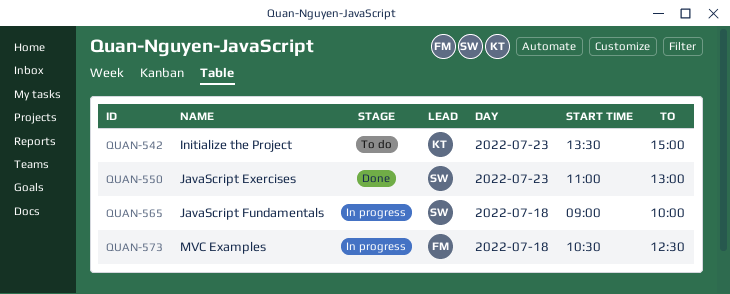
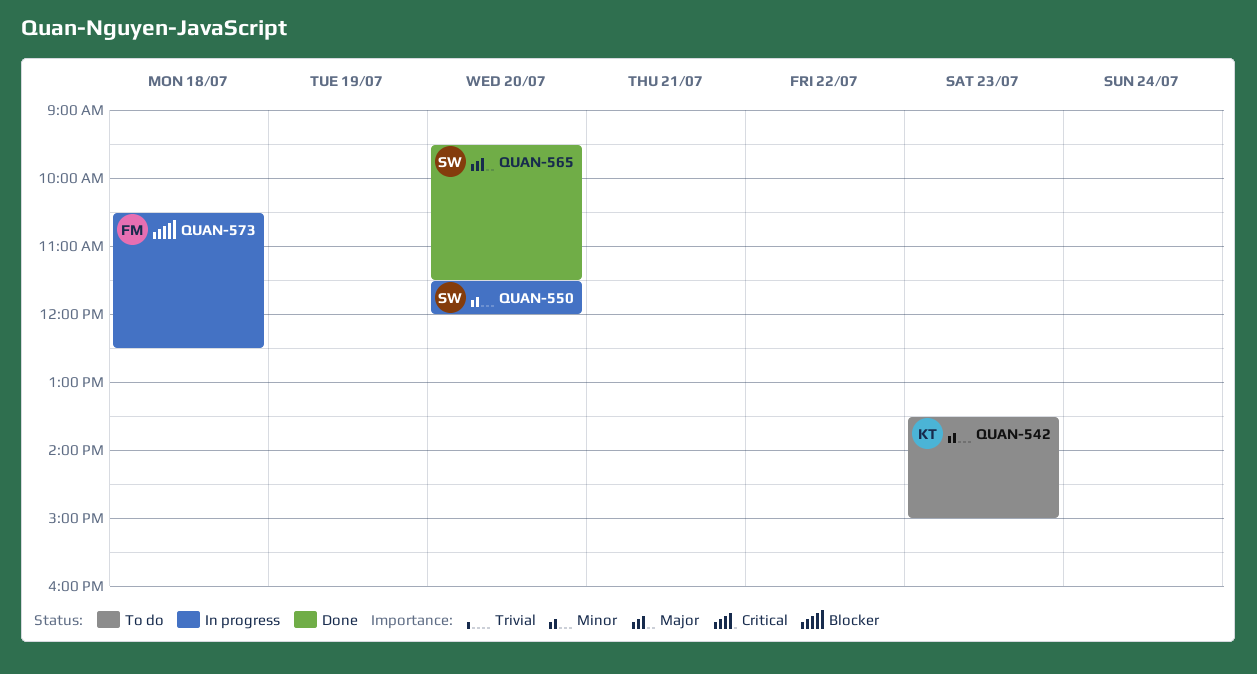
QUAN-550, status: Done -> In progress
QUAN-550, day: Jul 23 -> Jul 20
QUAN-550, begins: 11:00 -> 11:30
QUAN-550, ends: 13:00 -> 12:00
QUAN-565, status: In progress -> Done
QUAN-565, day: Jul 18 -> Jul 20
QUAN-565, begins: 09:00 -> 09:30
QUAN-565, ends: 10:00 -> 11:30

